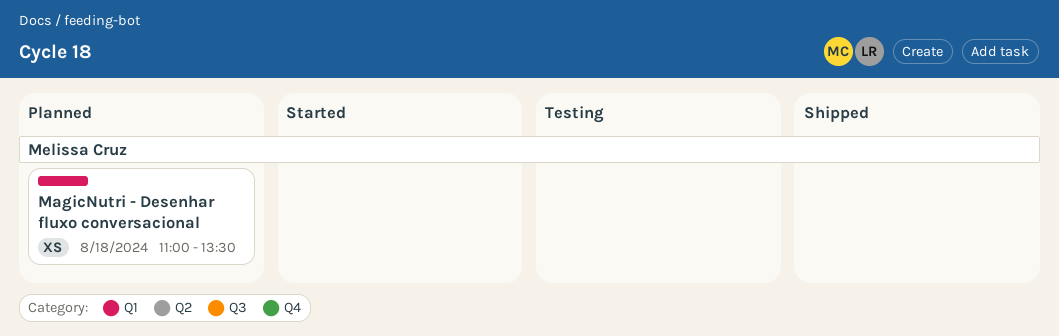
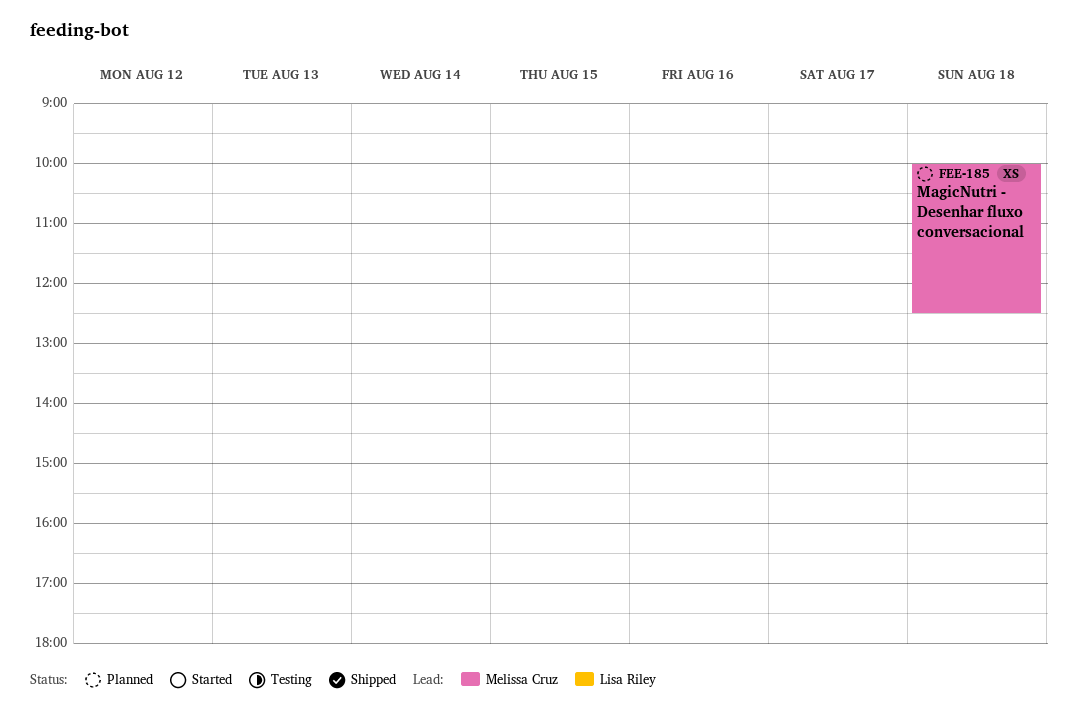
MagicNutri - Desenhar fluxo conversacional, begins: 11:00 -> 10:00
MagicNutri - Desenhar fluxo conversacional, ends: 13:30 -> 12:30

